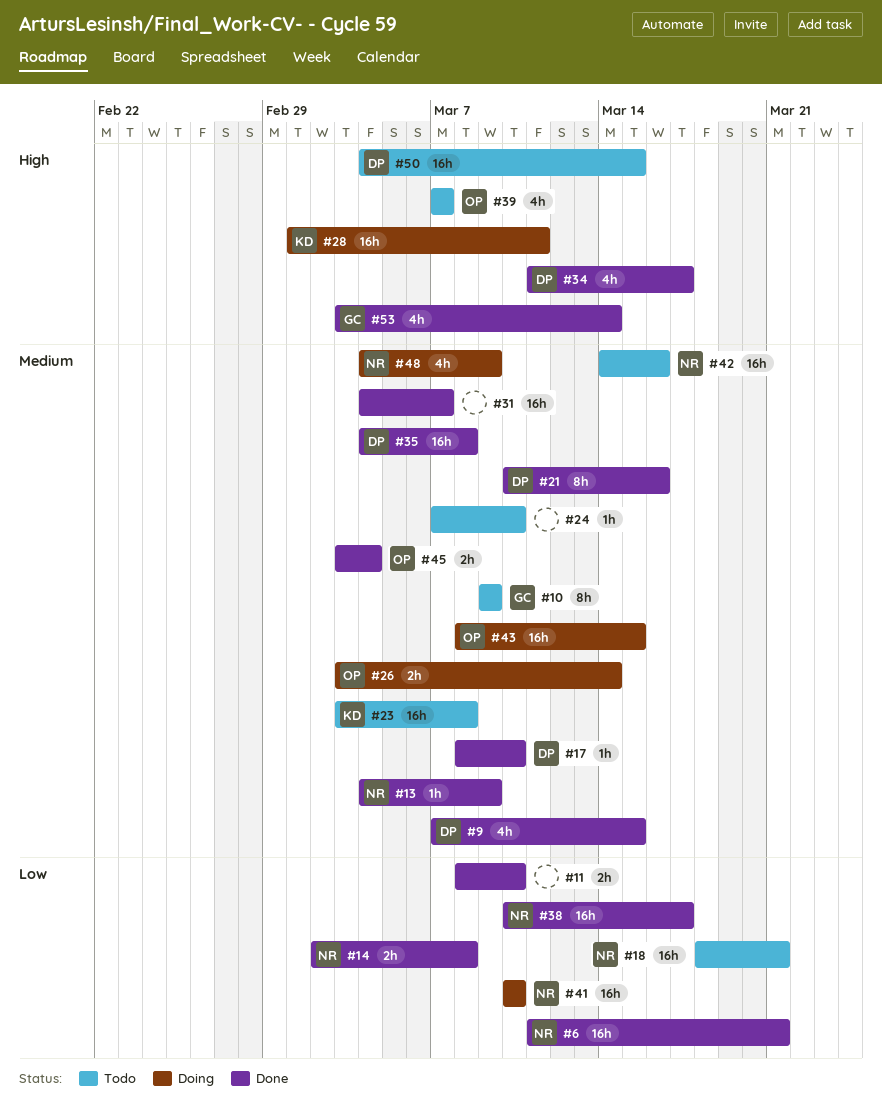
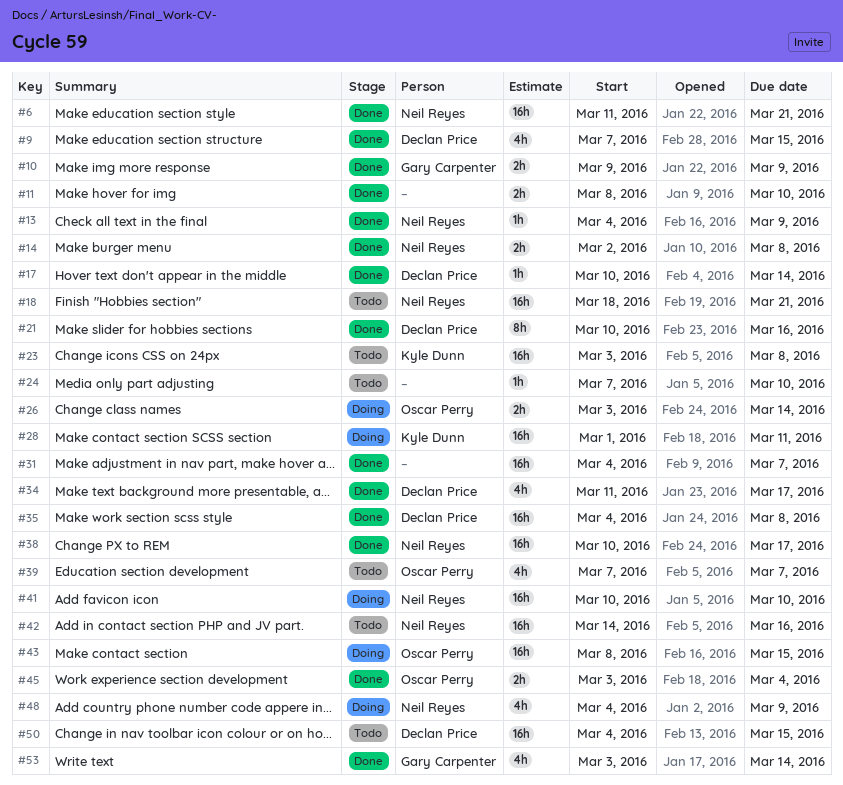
#10, status: Todo -> Done
#10, estimate: 8h -> 2h
#17, start: Mar 8 -> Mar 10
#17, due: Mar 10 -> Mar 14

